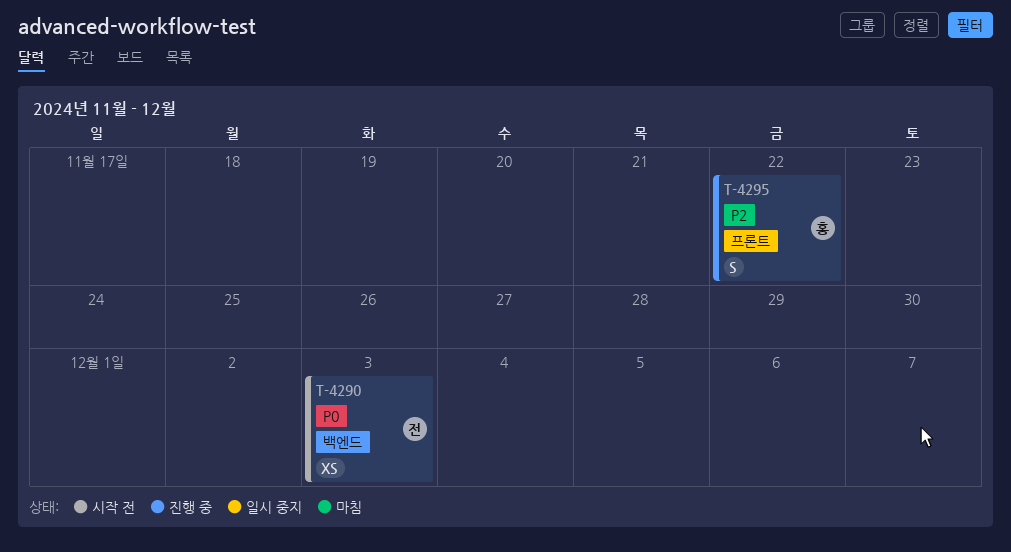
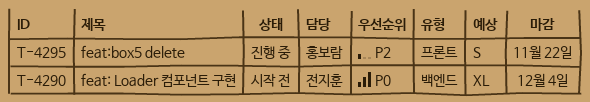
T-4290, estimate: XS -> XL
T-4290, due: Dec 3 -> Dec 4

